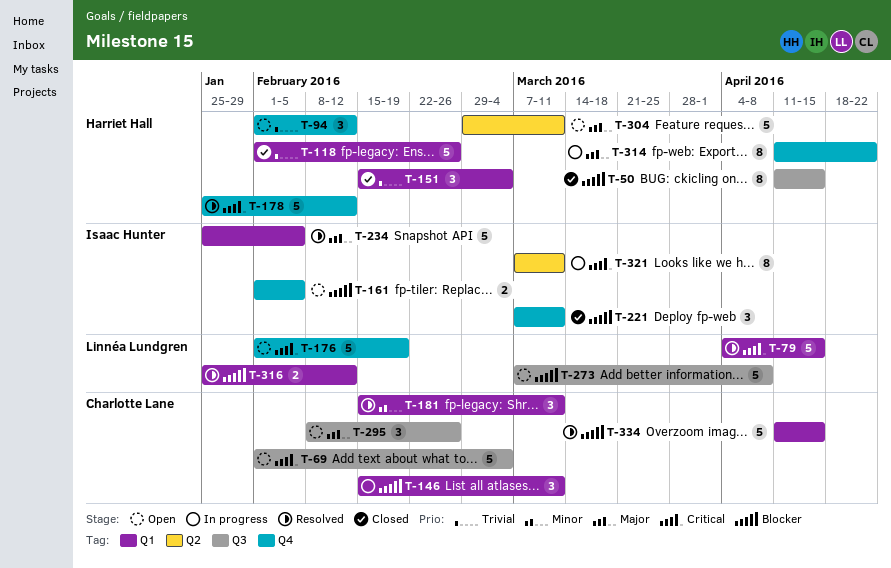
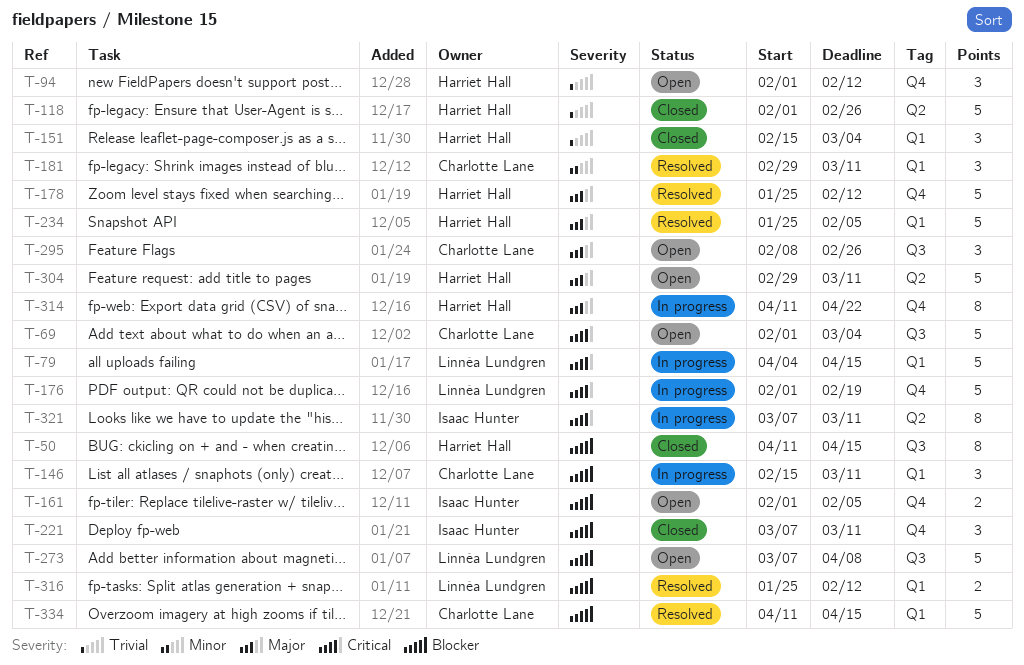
T-79, status: Resolved -> In progress
T-118, label: Q1 -> Q2
T-176, status: Open -> In progress
T-178, priority: Critical -> Major
T-181, start: Feb 15 -> Feb 29
T-234, owner: Isaac Hunter -> Harriet Hall

